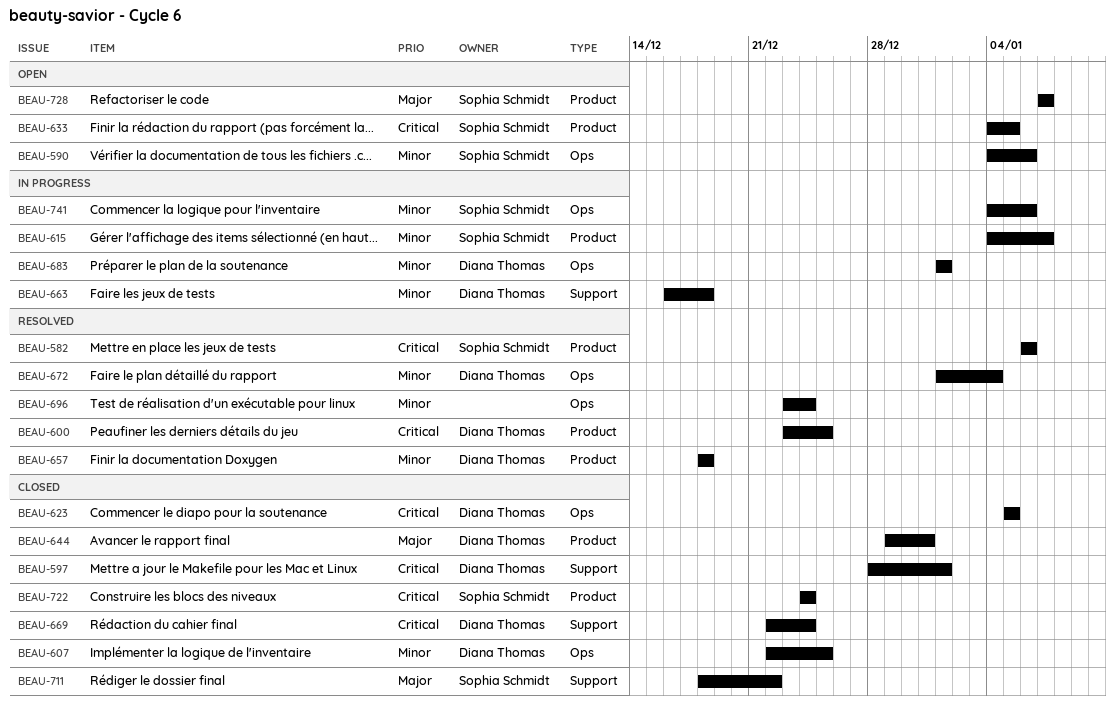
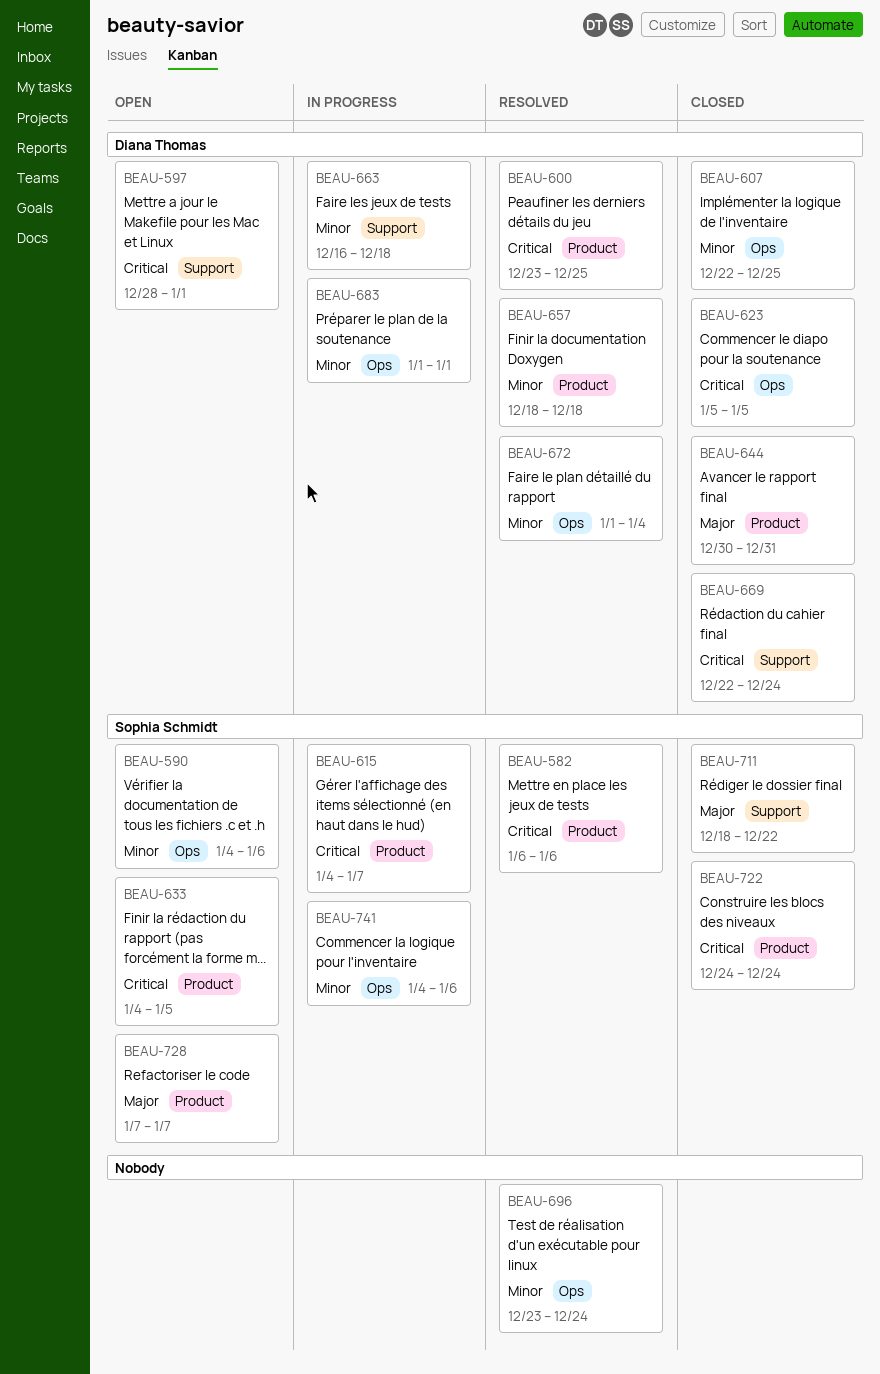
BEAU-597, status: Closed -> Open
BEAU-615, priority: Minor -> Critical
BEAU-644, start: Dec 29 -> Dec 30

